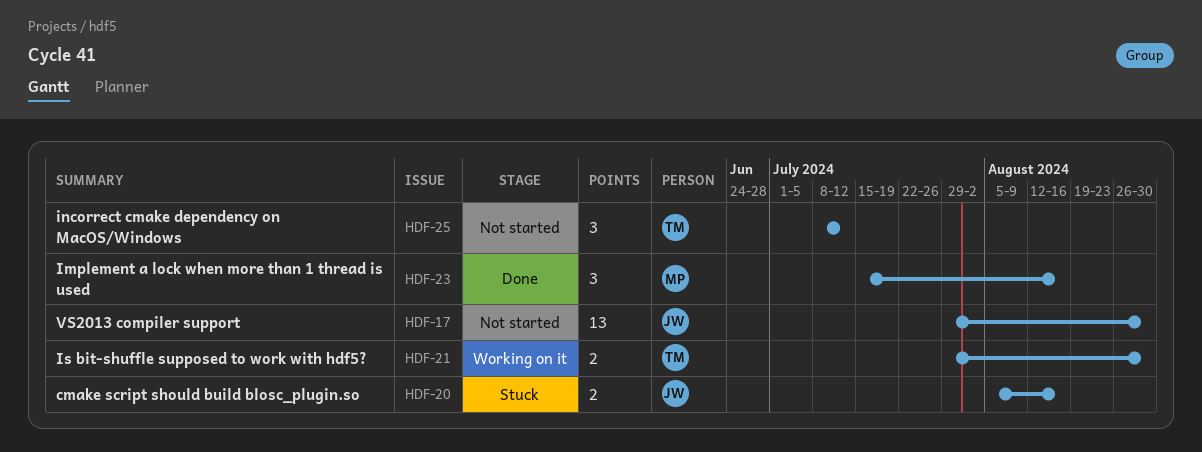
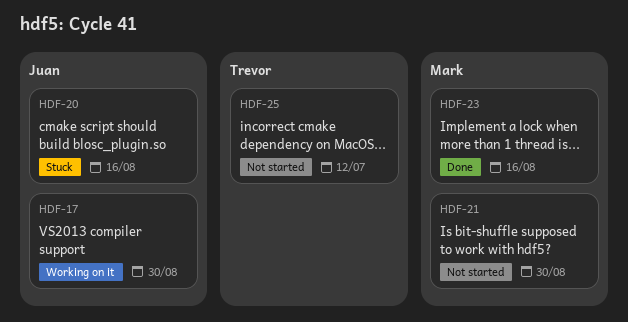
HDF-17, status: Not started -> Working on it
HDF-21, status: Working on it -> Not started
HDF-21, owner: Trevor -> Mark

